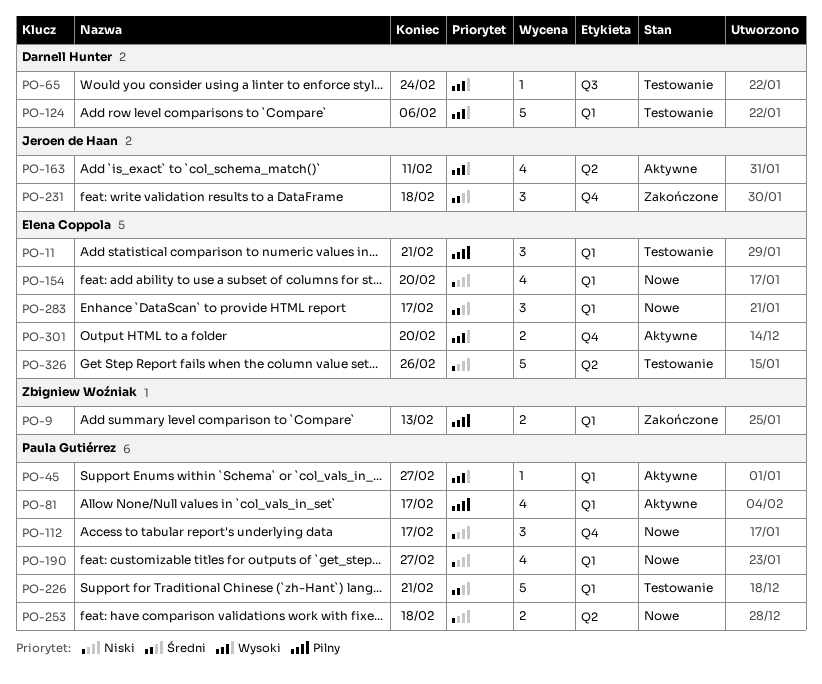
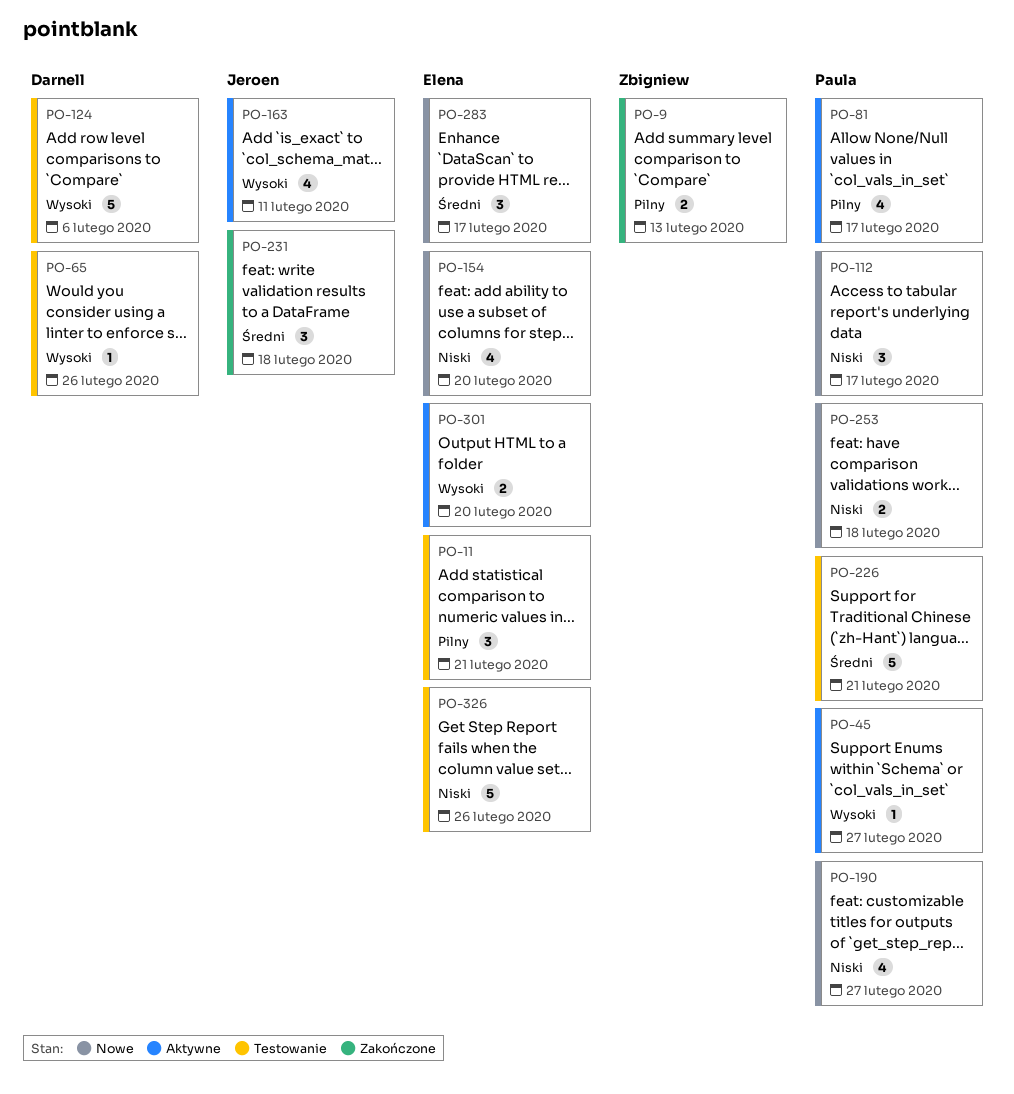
PO-65, due: Feb 24 -> Feb 26

